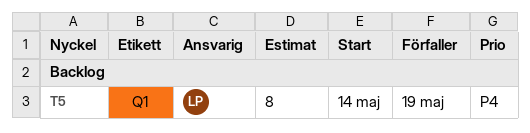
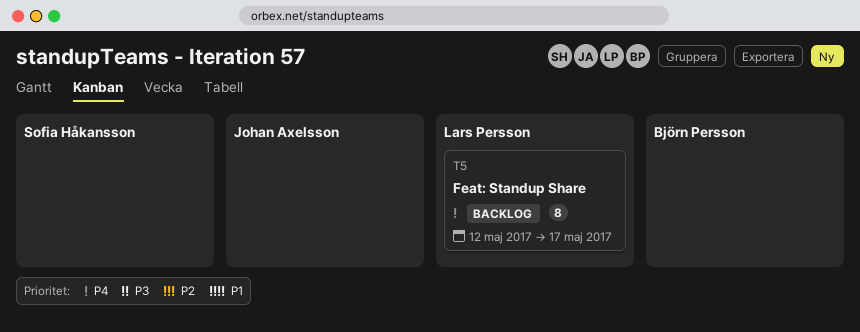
T5, start: May 14 -> May 12
T5, due: May 19 -> May 17

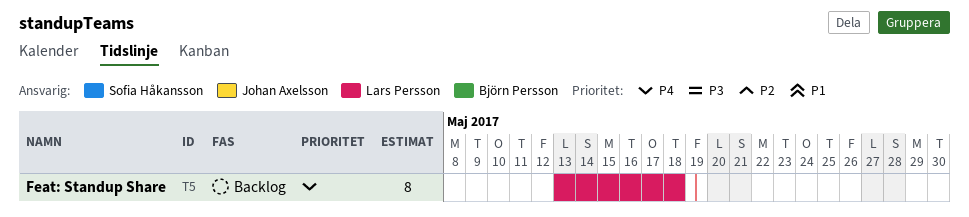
T5, start: May 12 -> May 13
T5, due: May 17 -> May 18

